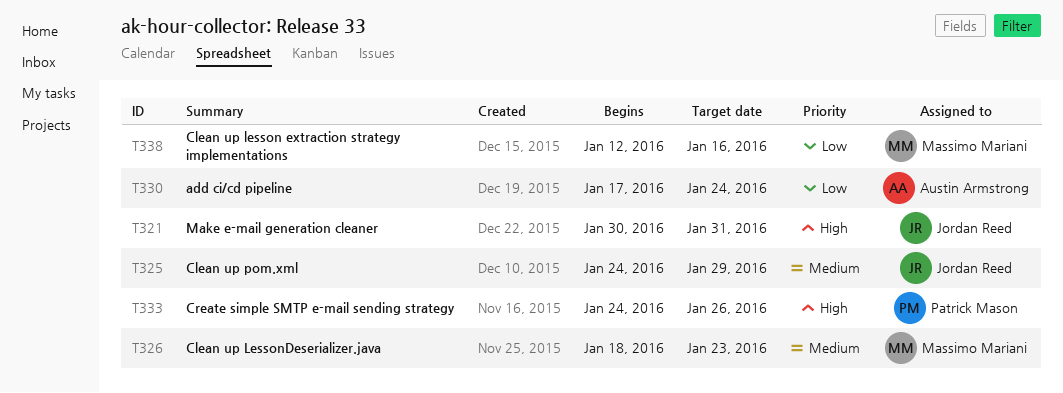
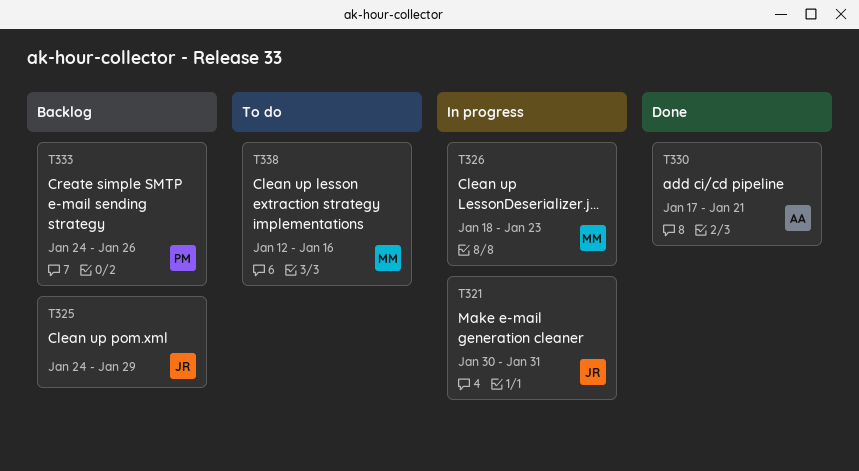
T330, due: Jan 24 -> Jan 21

